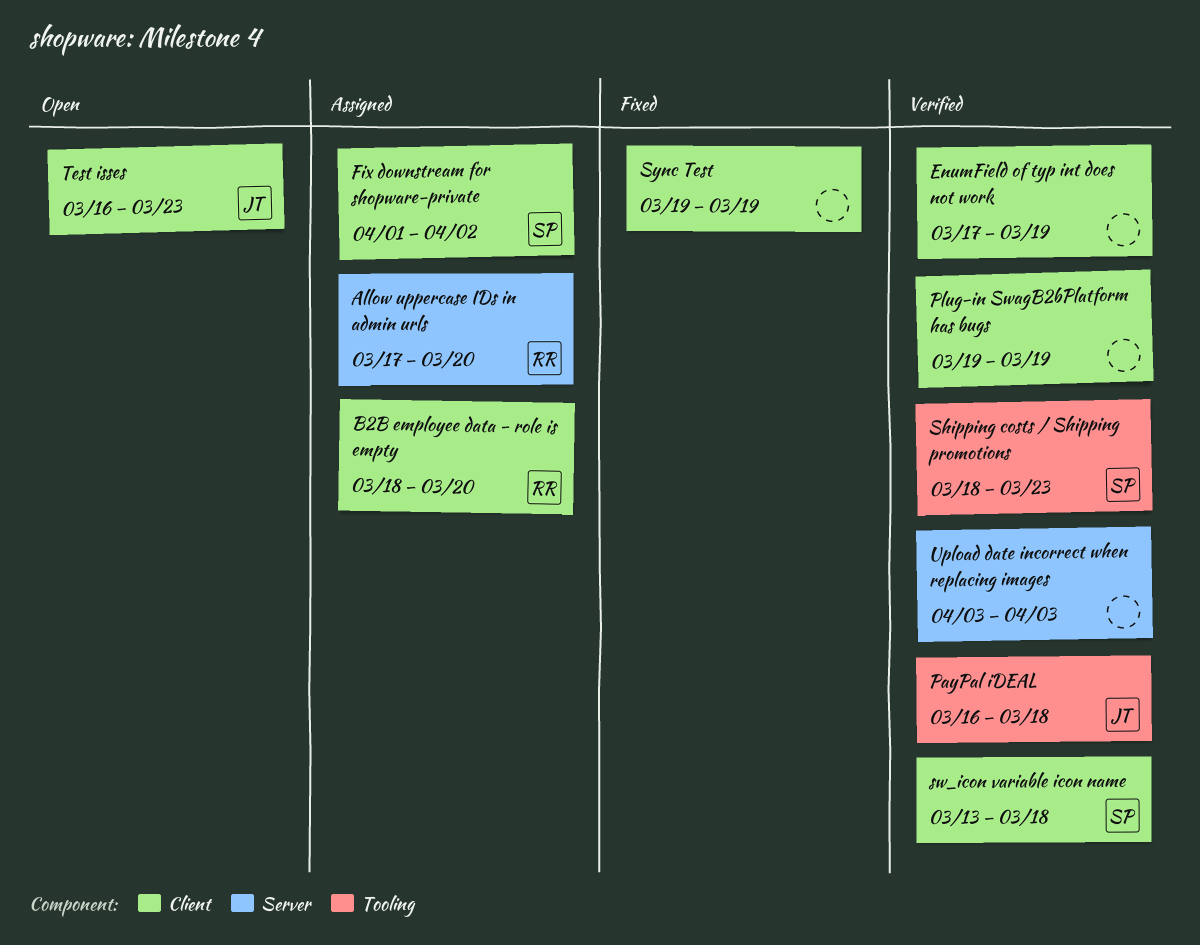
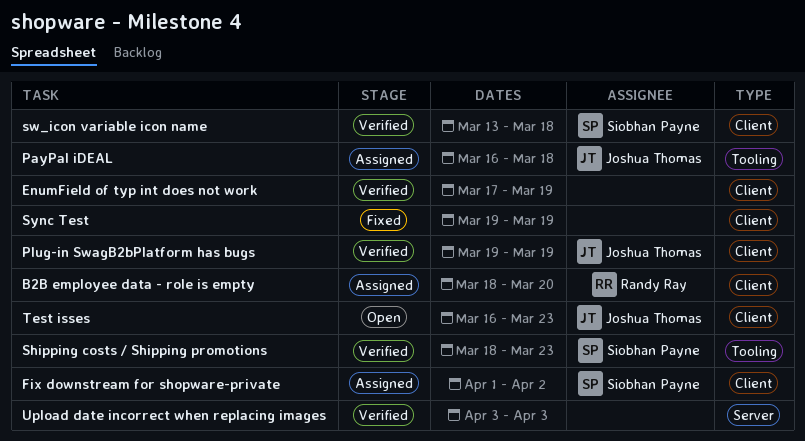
Allow uppercase IDs in admin urls: present -> none
PayPal iDEAL, status: Verified -> Assigned
Plug-in SwagB2bPlatform has bugs, owner: none -> Joshua Thomas

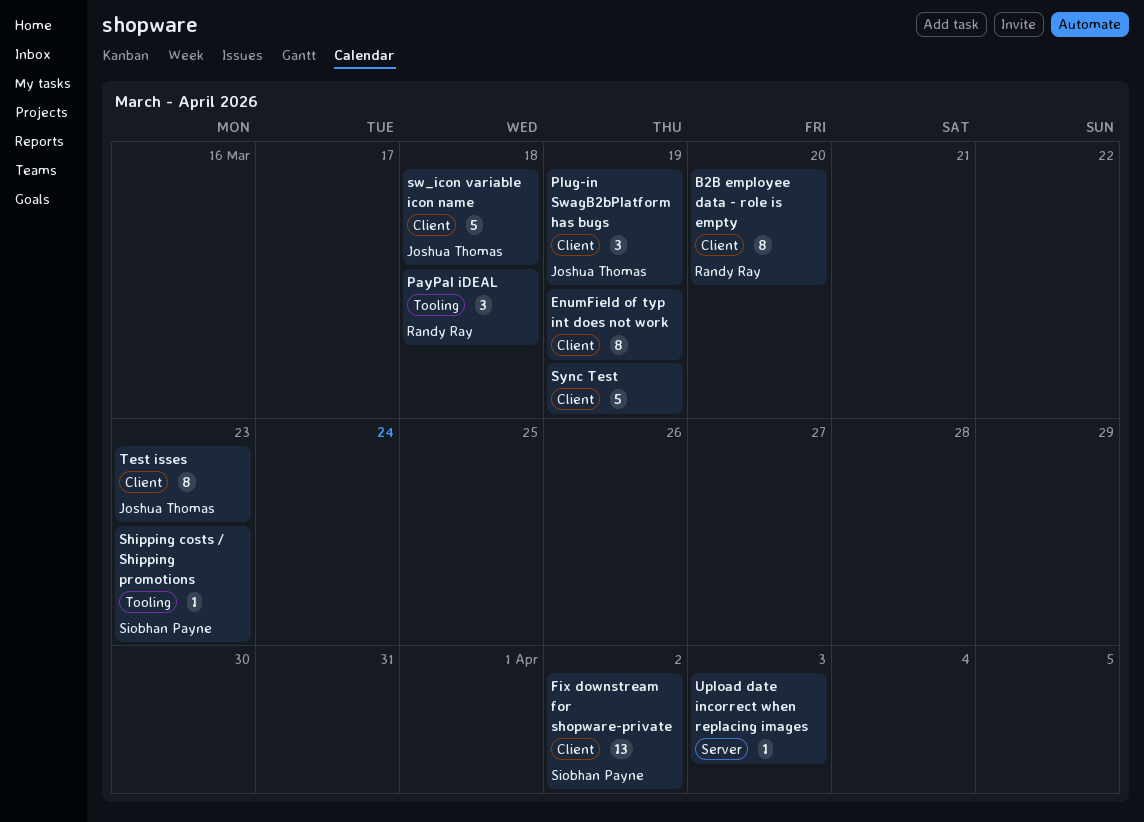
PayPal iDEAL, owner: Joshua Thomas -> Randy Ray
sw_icon variable icon name, owner: Siobhan Payne -> Joshua Thomas

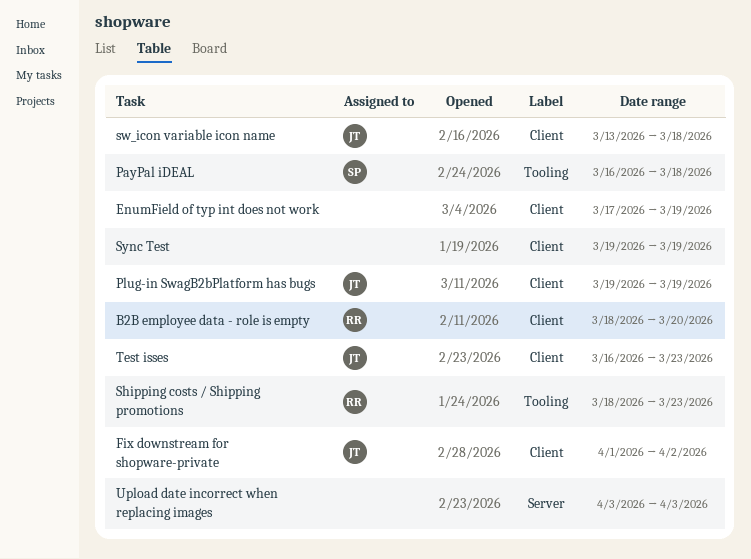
Fix downstream for shopware-private, owner: Siobhan Payne -> Joshua Thomas
PayPal iDEAL, owner: Randy Ray -> Siobhan Payne
Shipping costs / Shipping promotions, owner: Siobhan Payne -> Randy Ray

